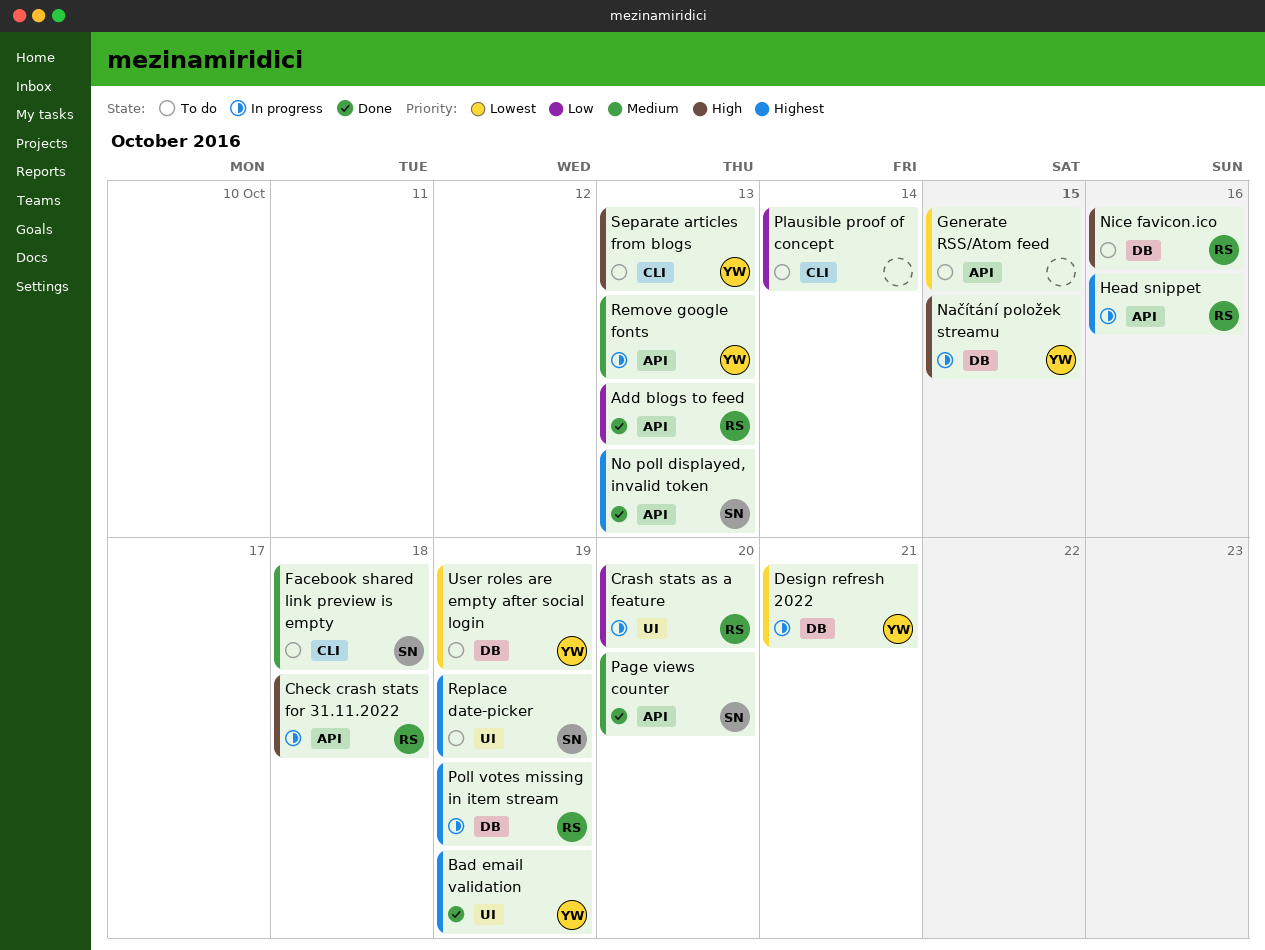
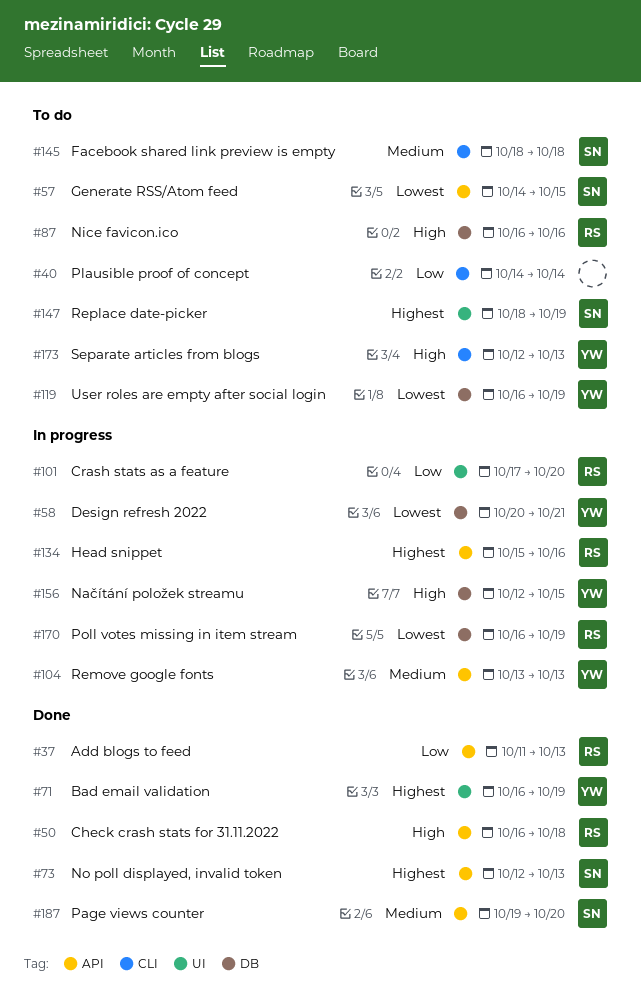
Check crash stats for 31.11.2022, status: In progress -> Done
Generate RSS/Atom feed, owner: none -> SN
Poll votes missing in item stream, priority: Highest -> Lowest

